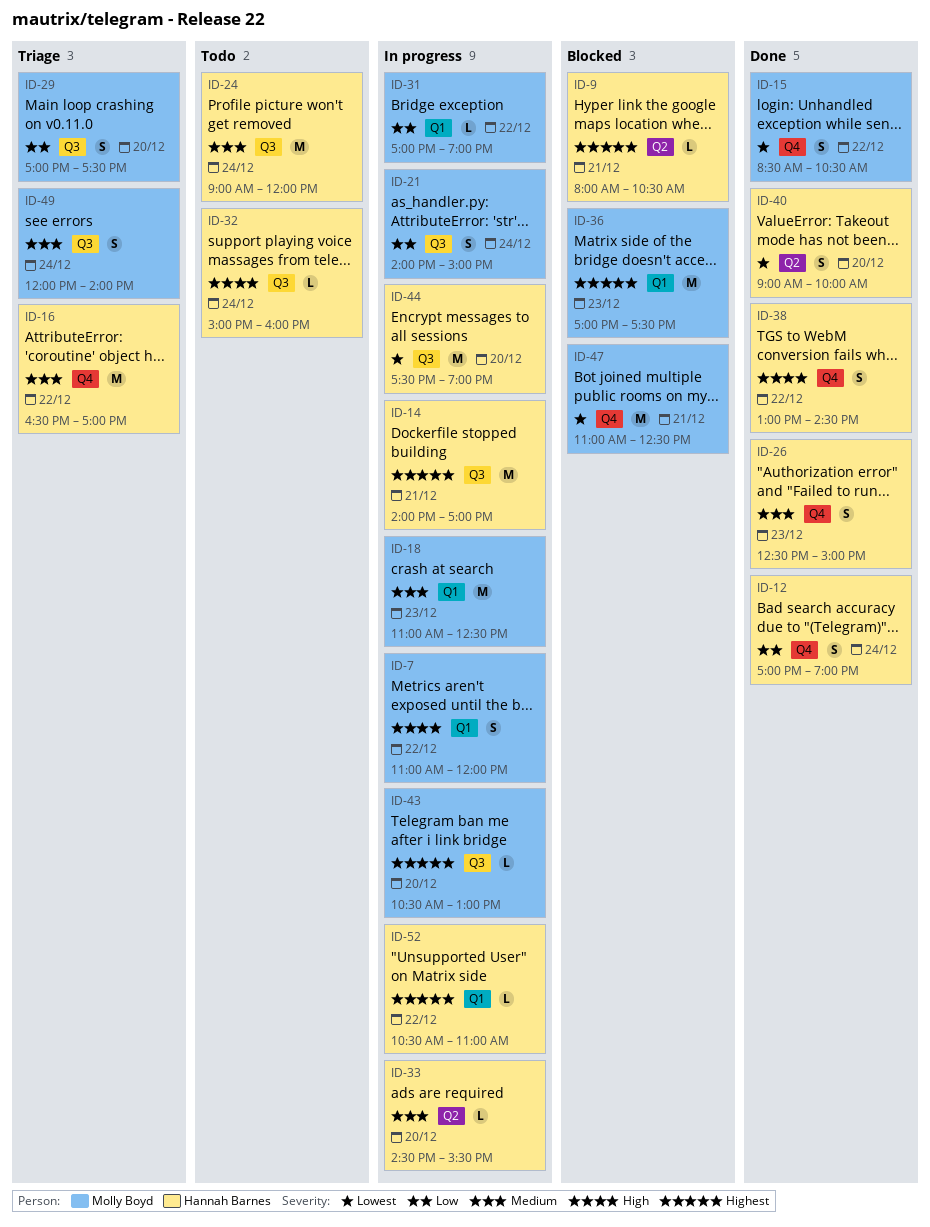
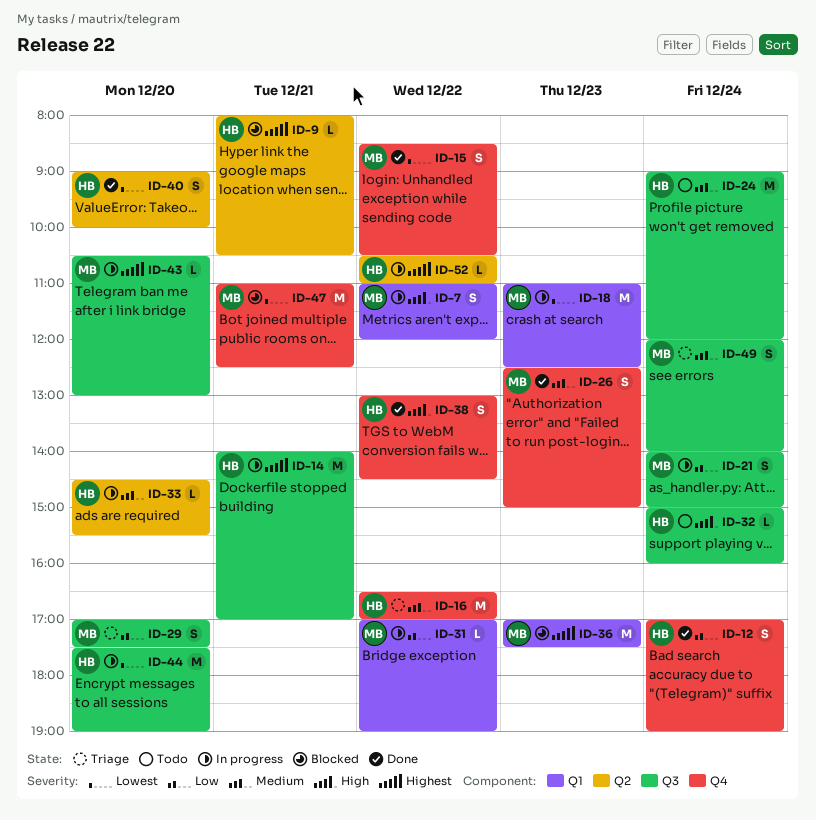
ID-18, priority: Medium -> Lowest
ID-26, owner: Hannah Barnes -> Molly Boyd
ID-52, label: Q1 -> Q2

